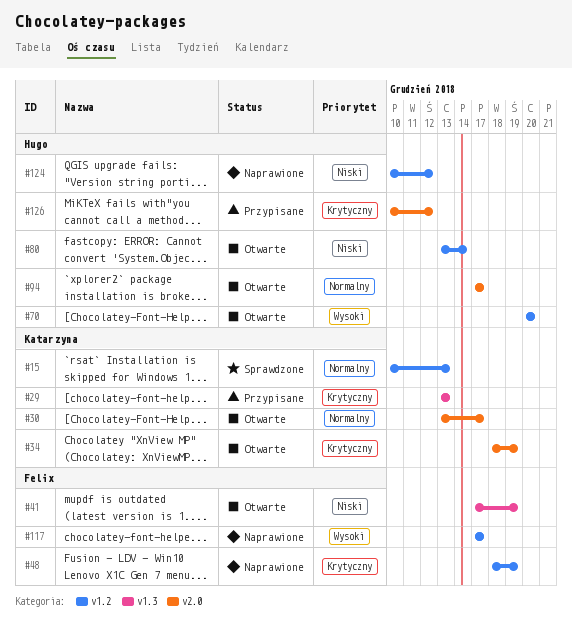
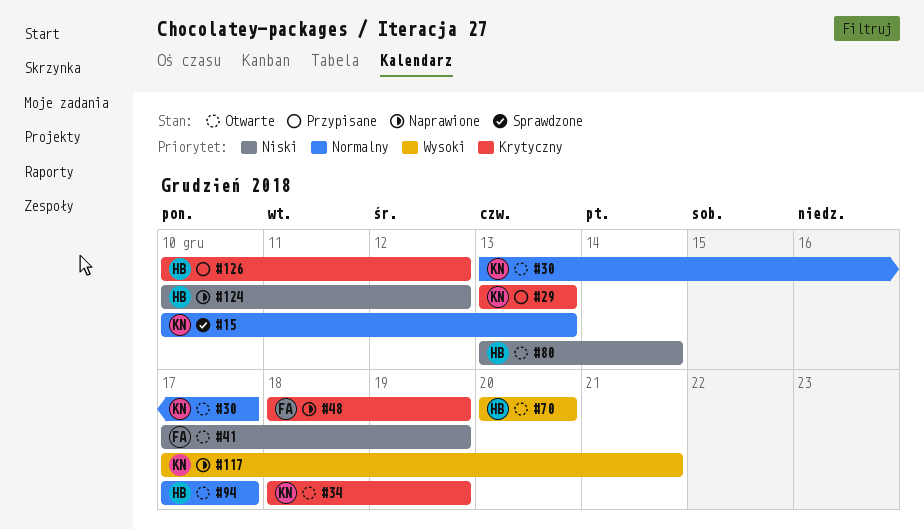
#117, owner: Felix -> Katarzyna
#117, due: Dec 17 -> Dec 21

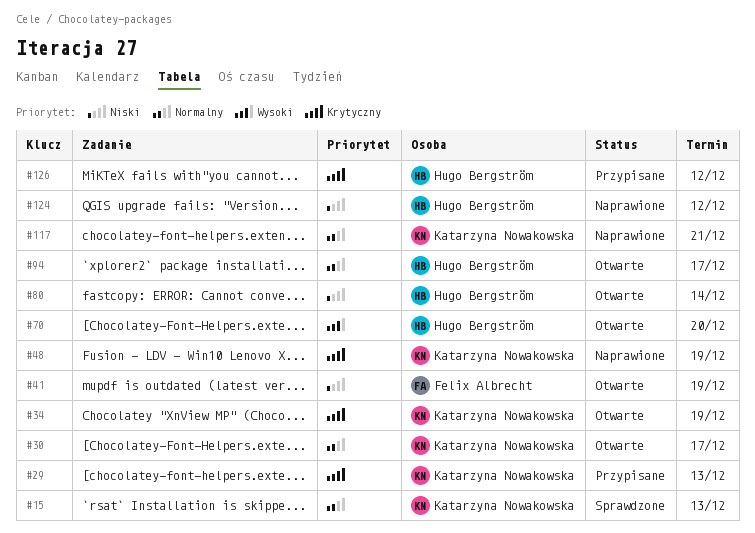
#48, owner: Felix Albrecht -> Katarzyna Nowakowska
#117, priority: Wysoki -> Normalny

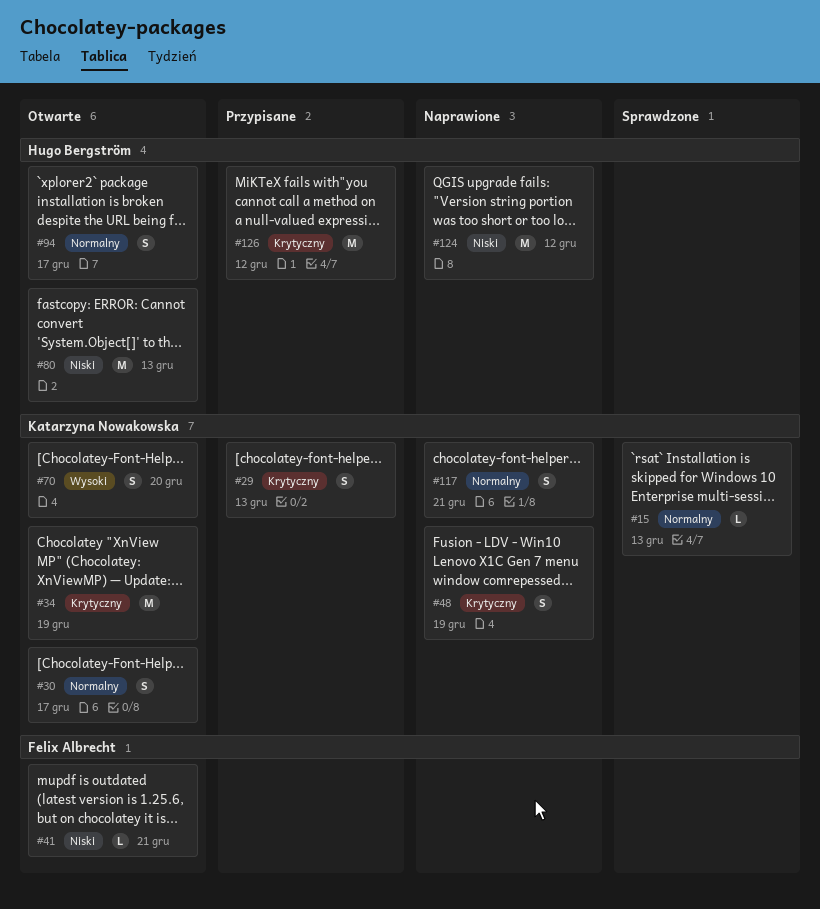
#41, due: Dec 19 -> Dec 21
#70, owner: Hugo Bergström -> Katarzyna Nowakowska
#80, due: Dec 14 -> Dec 13

